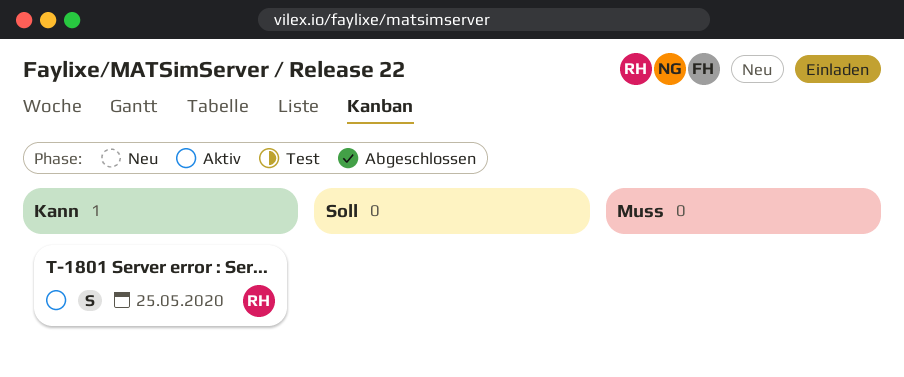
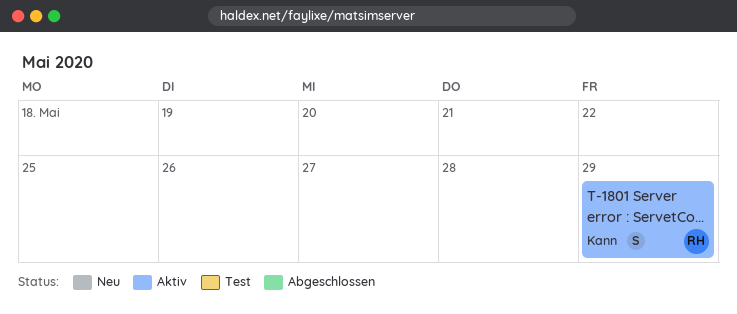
T-1801, due: May 25 -> May 29

